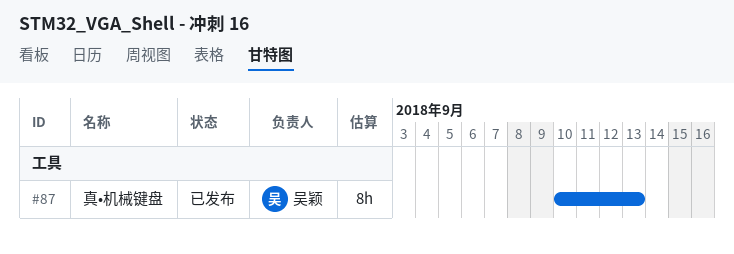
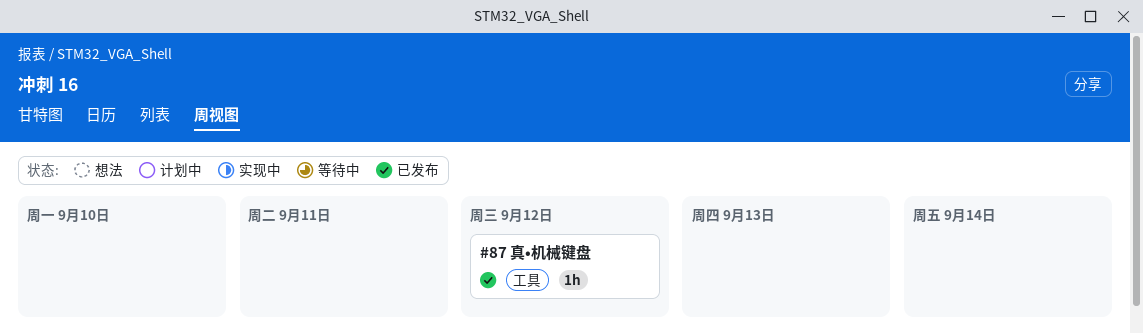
#87, estimate: 8h -> 1h
#87, due: Sep 13 -> Sep 12

